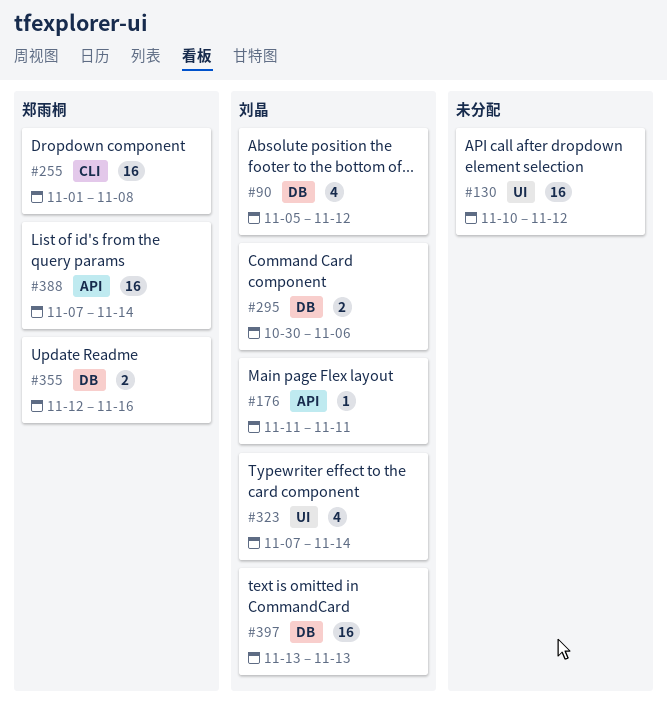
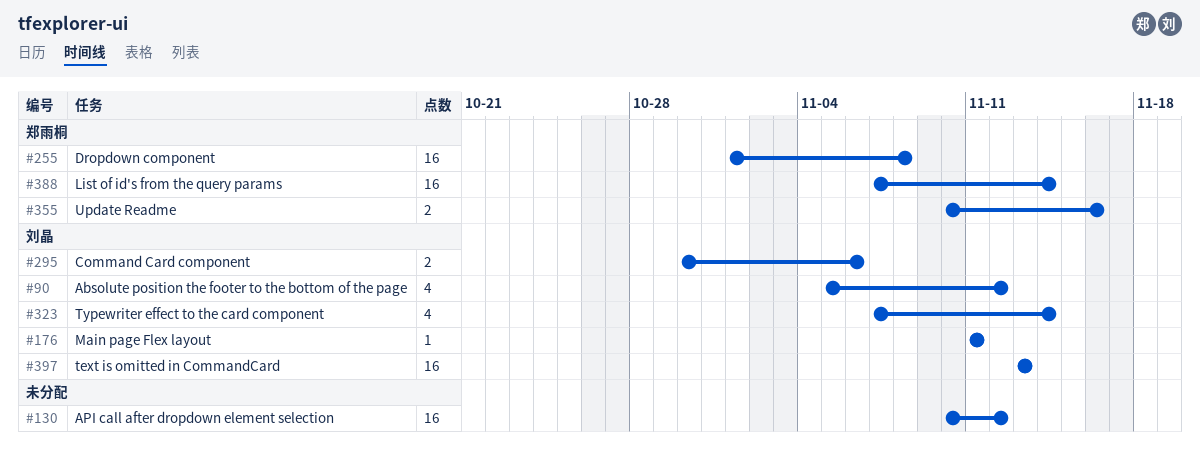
#355, start: Nov 12 -> Nov 10

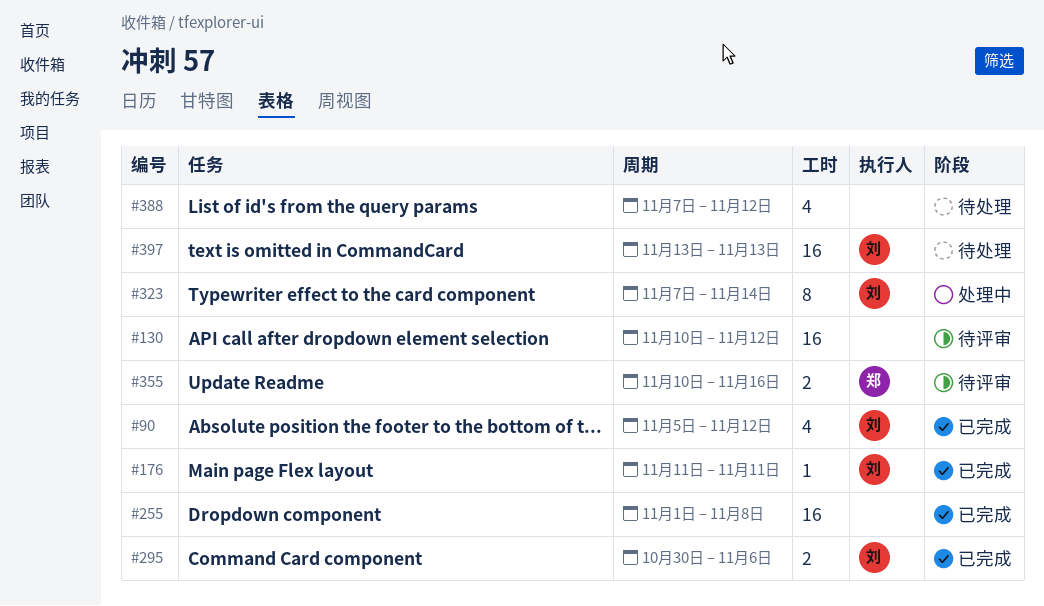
#255, owner: 郑雨桐 -> none
#323, estimate: 4 -> 8
#388, owner: 郑雨桐 -> none
#388, estimate: 16 -> 4
#388, due: Nov 14 -> Nov 12

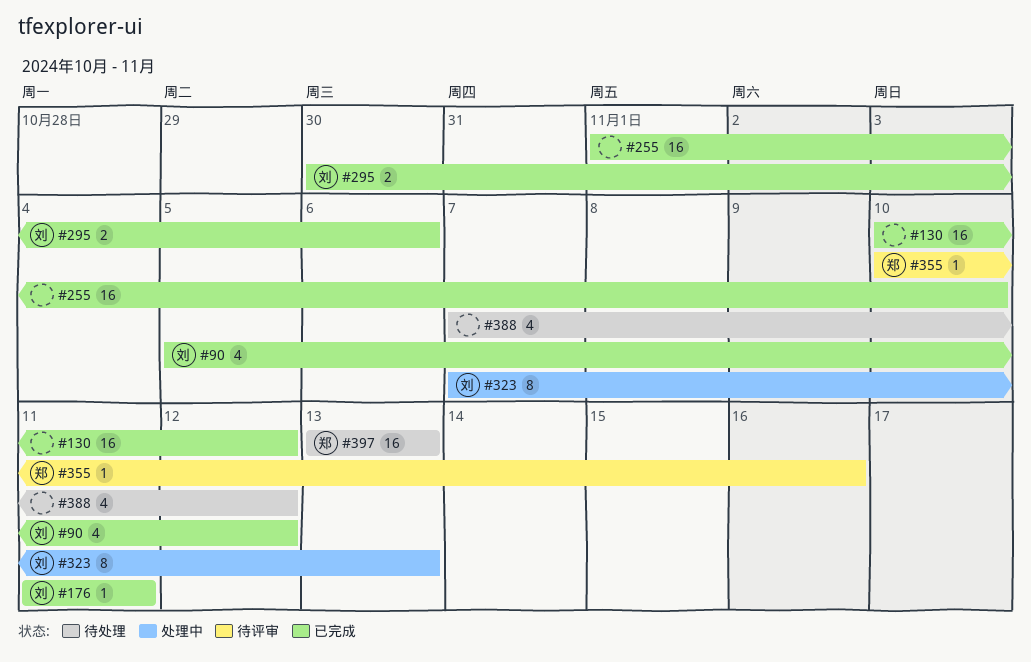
#130, status: 待评审 -> 已完成
#255, due: Nov 8 -> Nov 10
#323, due: Nov 14 -> Nov 13
#355, estimate: 2 -> 1
#397, owner: 刘 -> 郑

